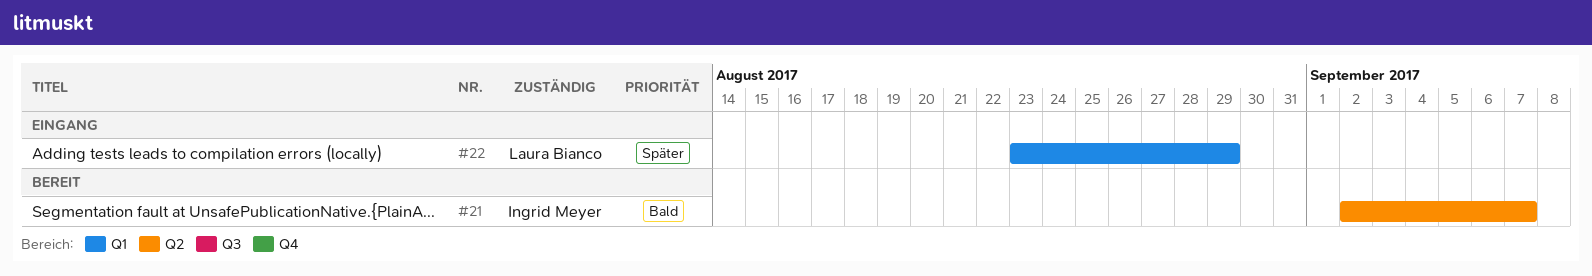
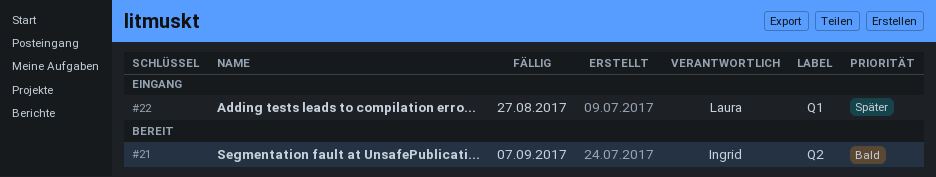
#22, due: Aug 29 -> Aug 27

